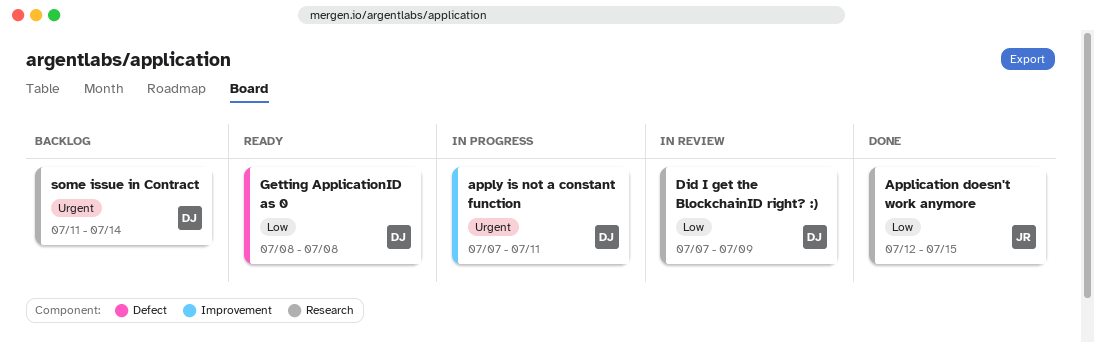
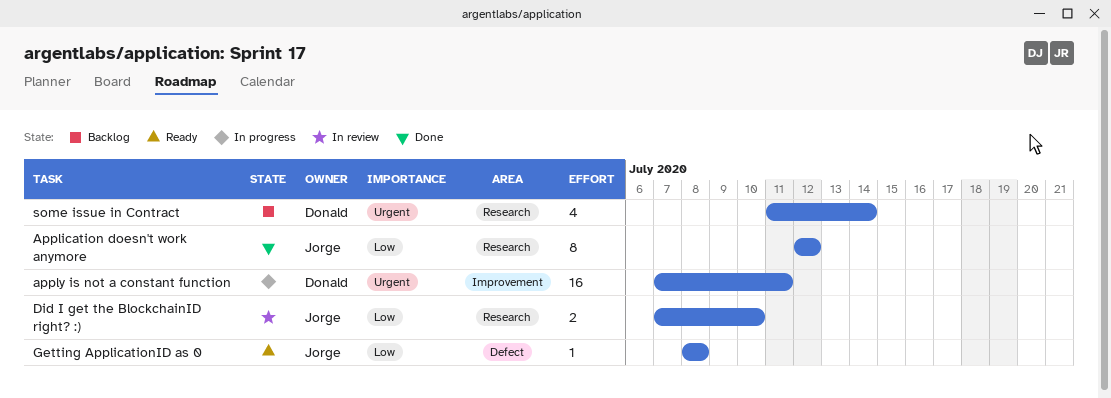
Application doesn't work anymore, due: Jul 15 -> Jul 12
Did I get the BlockchainID right? :), owner: Donald -> Jorge
Did I get the BlockchainID right? :), due: Jul 9 -> Jul 10
Getting ApplicationID as 0, owner: Donald -> Jorge

